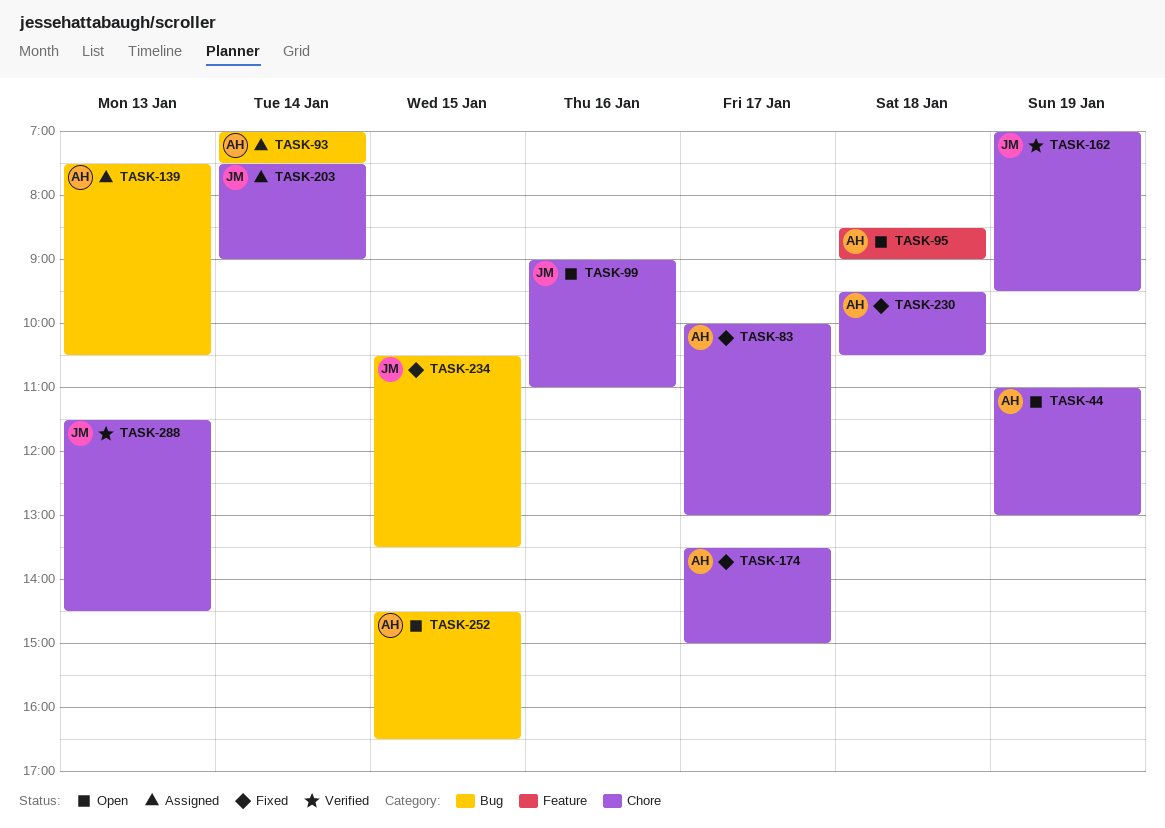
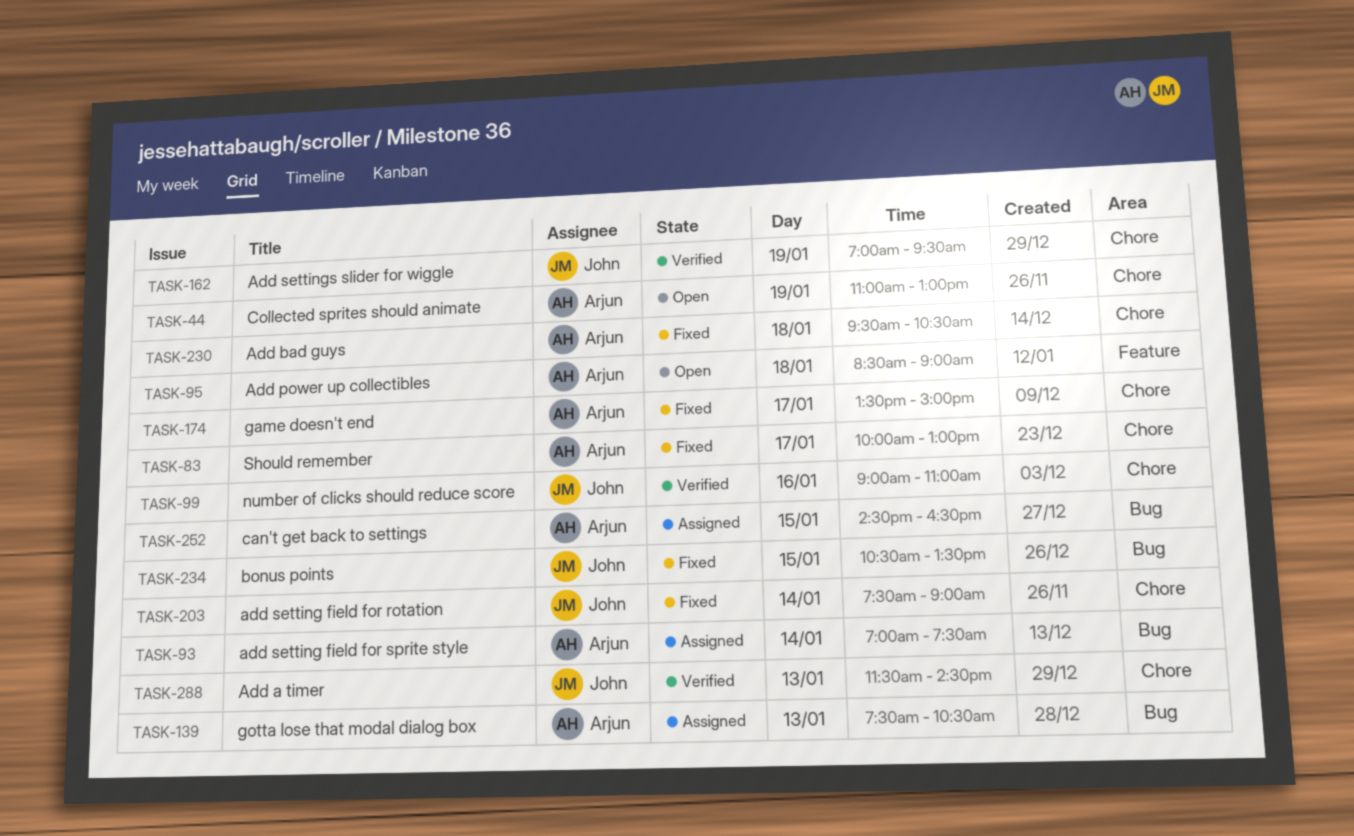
TASK-99, status: Open -> Verified
TASK-203, status: Assigned -> Fixed
TASK-252, status: Open -> Assigned

